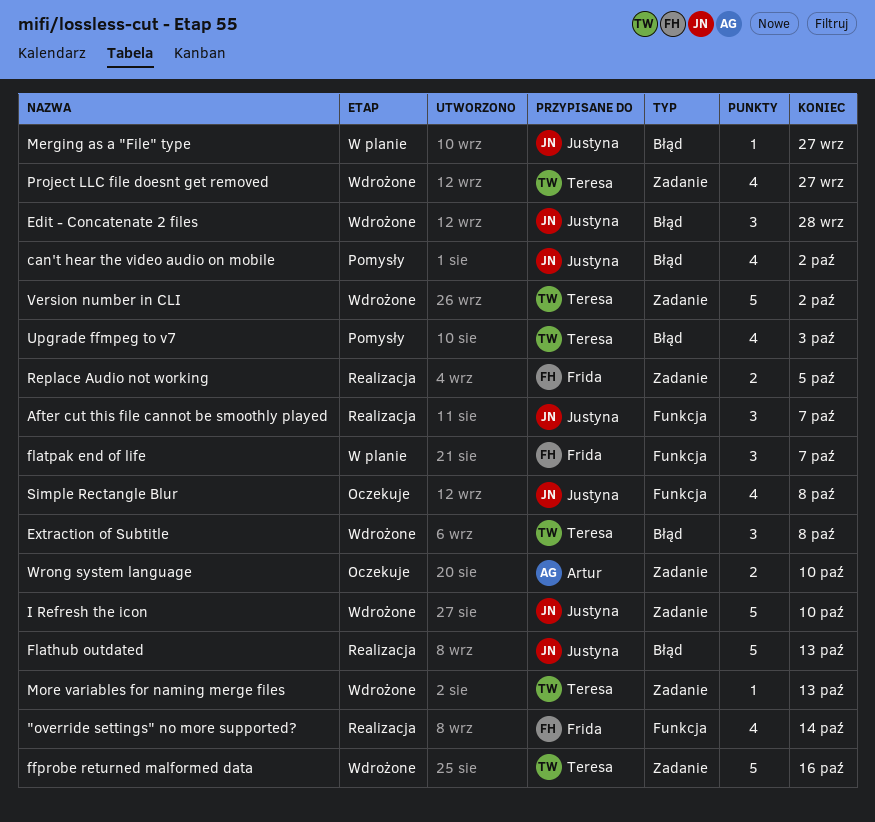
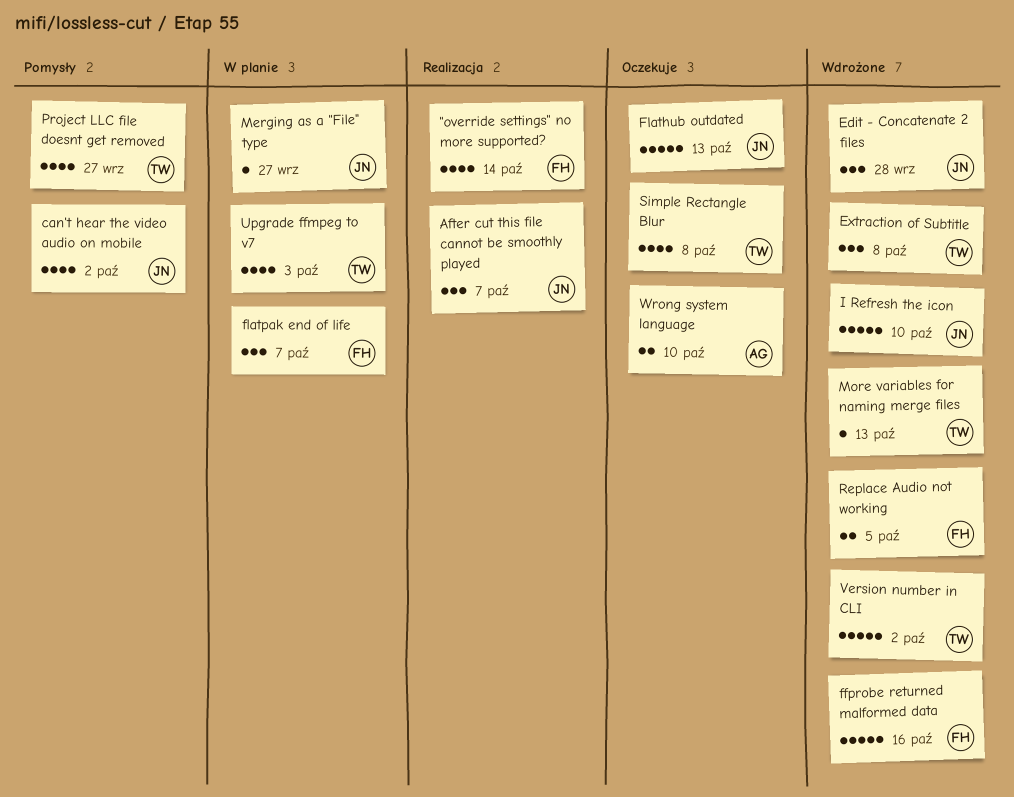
ffprobe returned malformed data, owner: Teresa -> Frida
Flathub outdated, status: Realizacja -> Oczekuje
Project LLC file doesnt get removed, status: Wdrożone -> Pomysły
Replace Audio not working, status: Realizacja -> Wdrożone
Simple Rectangle Blur, owner: Justyna -> Teresa
Upgrade ffmpeg to v7, status: Pomysły -> W planie

